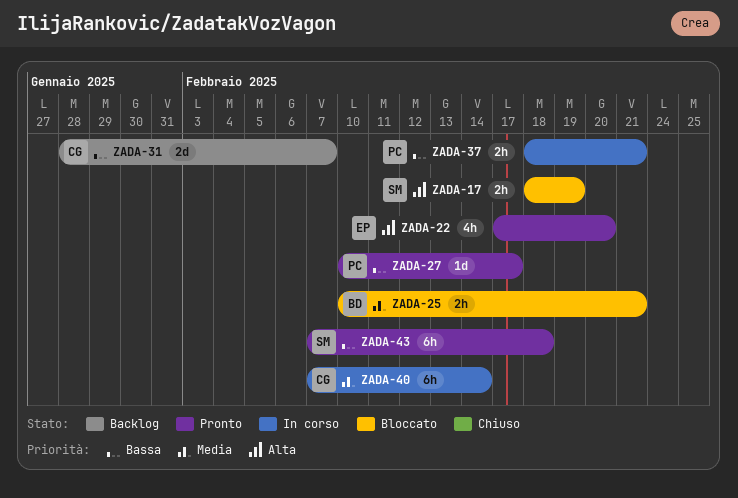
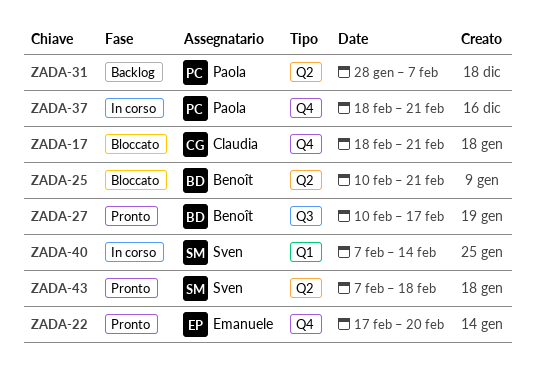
ZADA-17, owner: Sven -> Claudia
ZADA-17, due: Feb 19 -> Feb 21
ZADA-27, owner: Paola -> Benoît
ZADA-31, owner: Claudia -> Paola
ZADA-40, owner: Claudia -> Sven

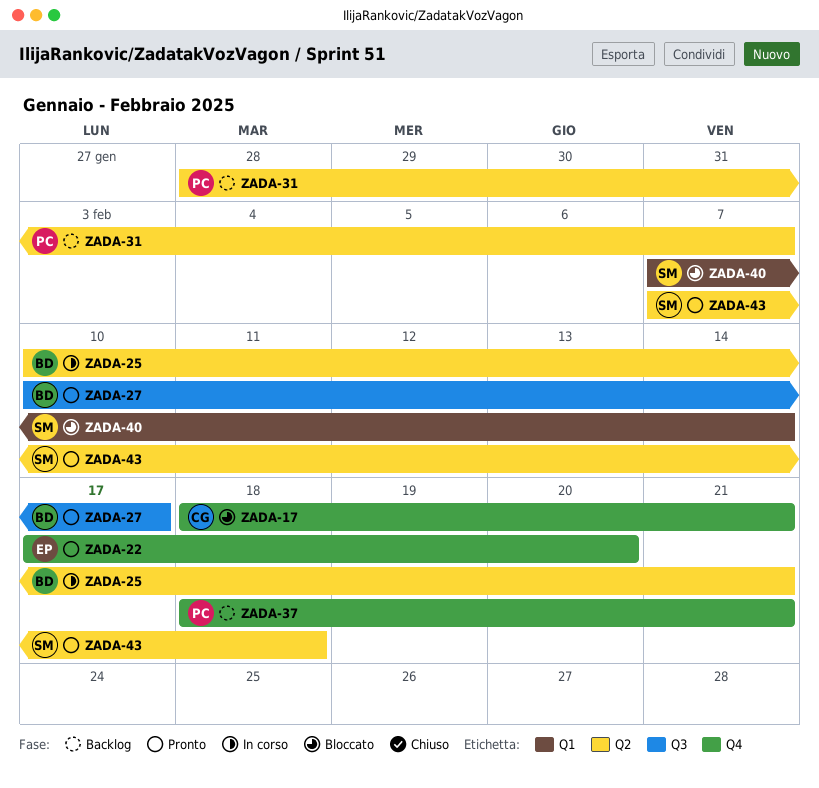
ZADA-25, status: Bloccato -> In corso
ZADA-37, status: In corso -> Backlog
ZADA-40, status: In corso -> Bloccato

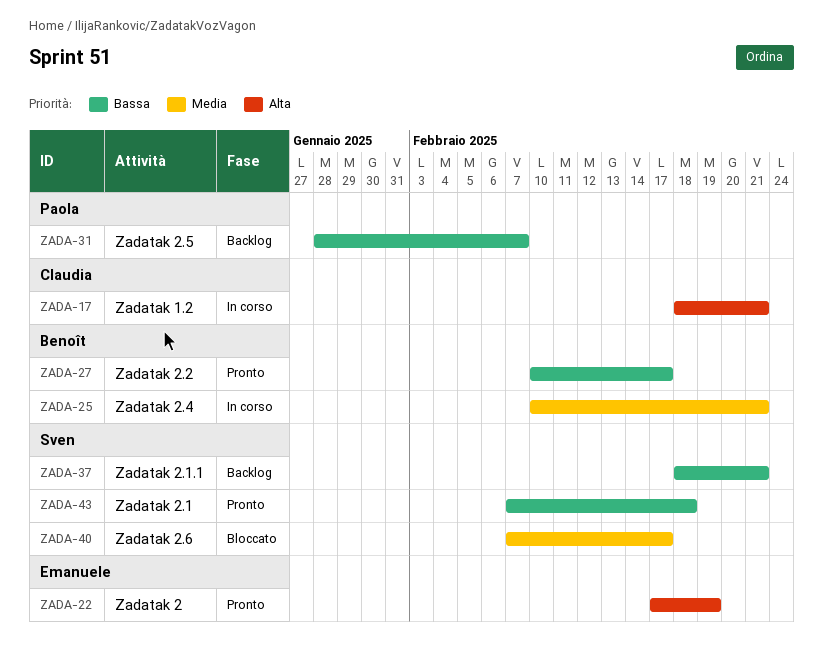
ZADA-17, status: Bloccato -> In corso
ZADA-22, due: Feb 20 -> Feb 19
ZADA-37, owner: Paola -> Sven
ZADA-40, due: Feb 14 -> Feb 17

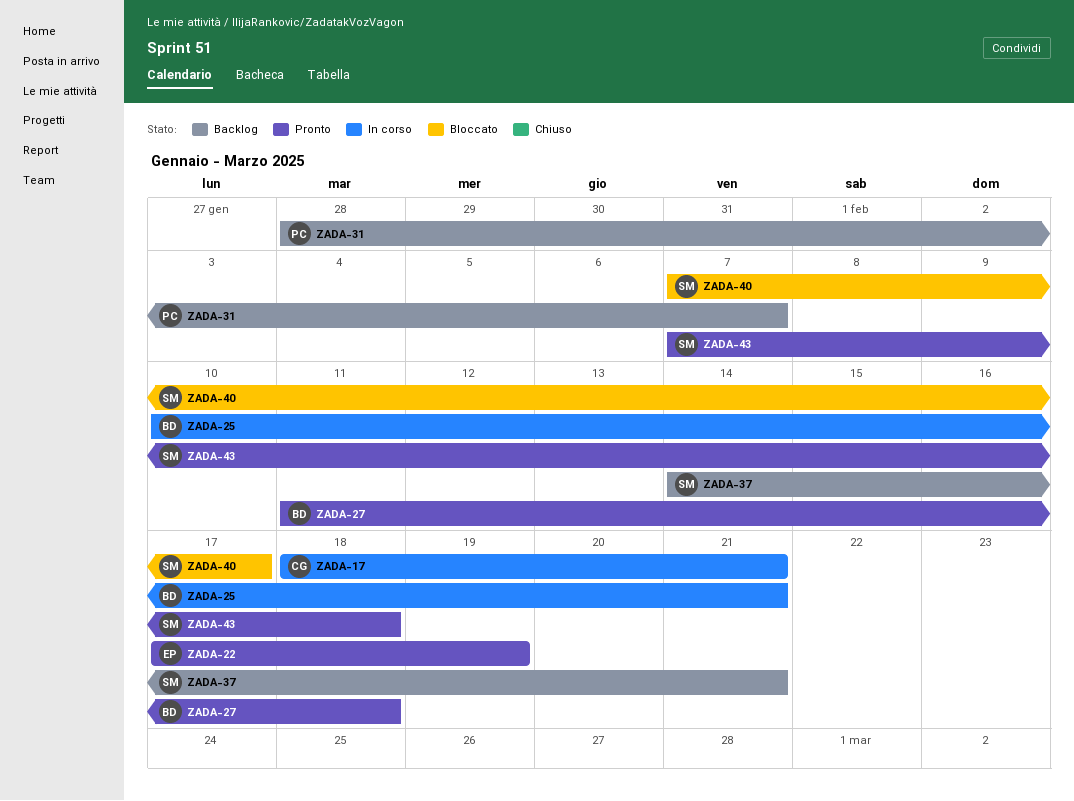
ZADA-27, start: Feb 10 -> Feb 11
ZADA-27, due: Feb 17 -> Feb 18
ZADA-37, start: Feb 18 -> Feb 14

